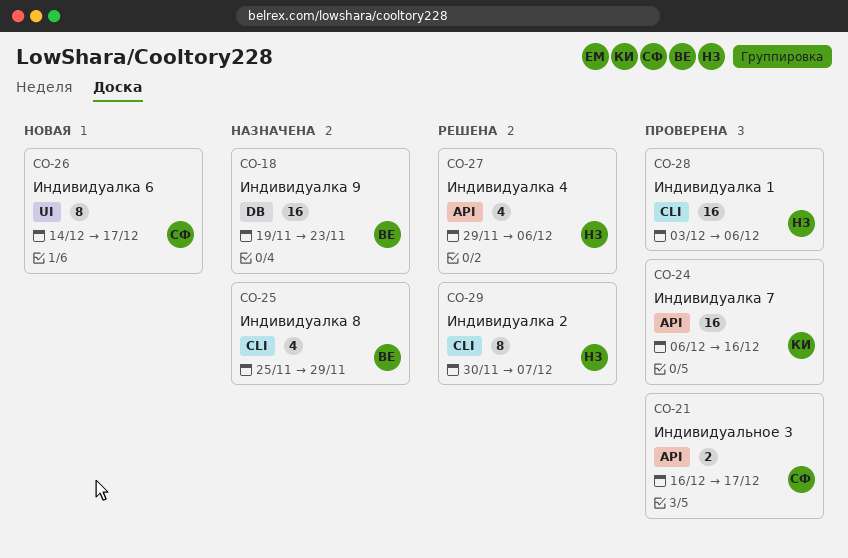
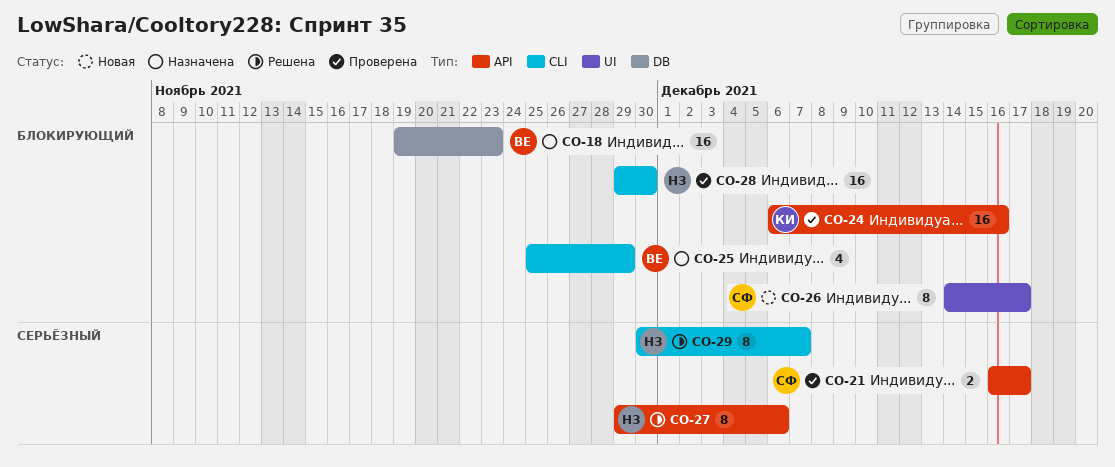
CO-27, estimate: 4 -> 8
CO-28, start: Dec 3 -> Nov 29
CO-28, due: Dec 6 -> Nov 30

